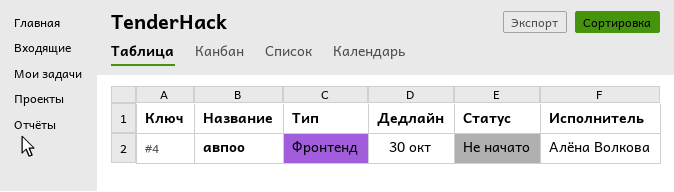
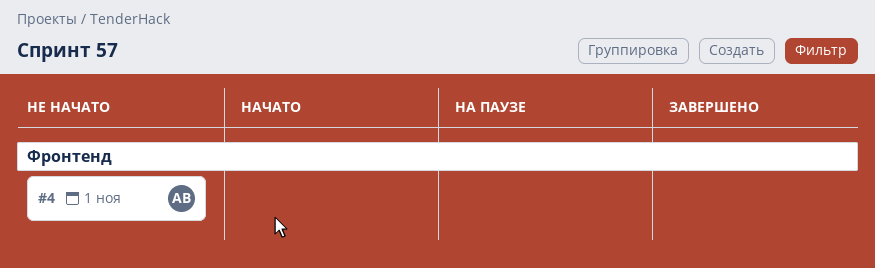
#4, due: Oct 30 -> Nov 1

